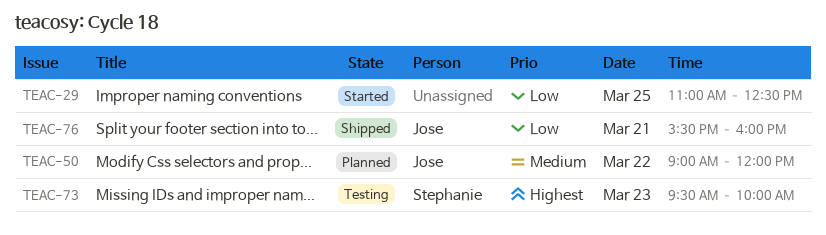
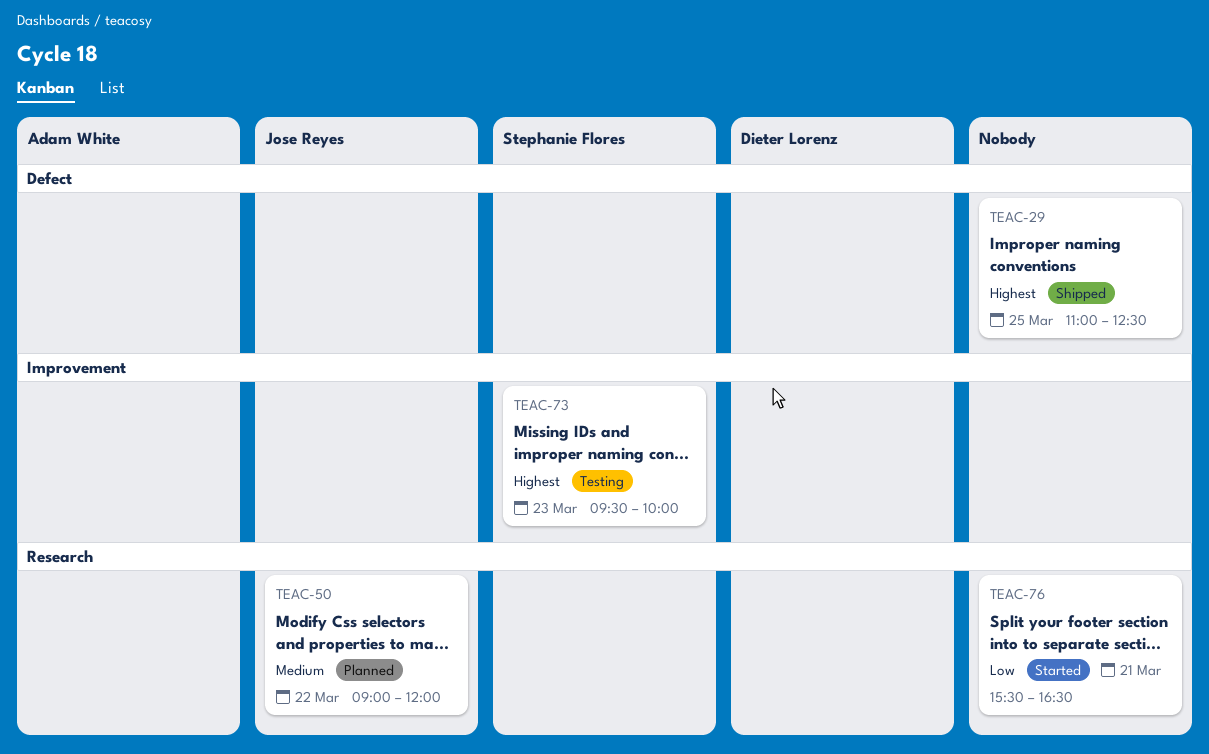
TEAC-29, status: Started -> Shipped
TEAC-29, priority: Low -> Highest
TEAC-76, status: Shipped -> Started
TEAC-76, owner: Jose Reyes -> none
TEAC-76, ends: 16:00 -> 16:30

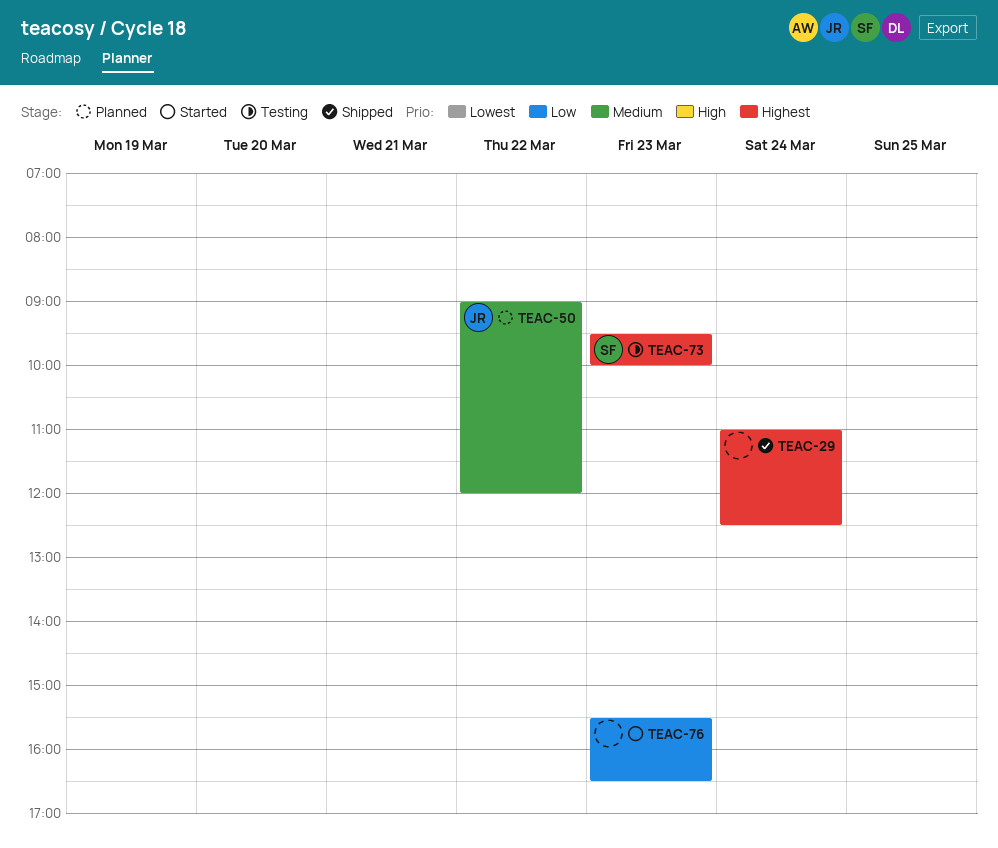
TEAC-29, day: Mar 25 -> Mar 24
TEAC-76, day: Mar 21 -> Mar 23

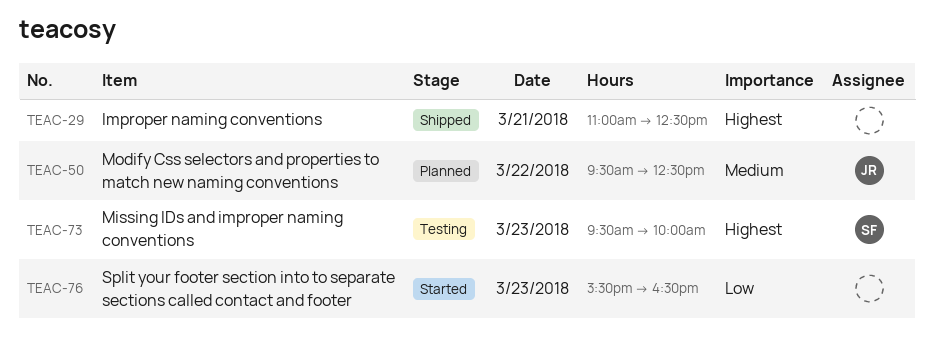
TEAC-29, day: Mar 24 -> Mar 21
TEAC-50, begins: 09:00 -> 09:30
TEAC-50, ends: 12:00 -> 12:30

